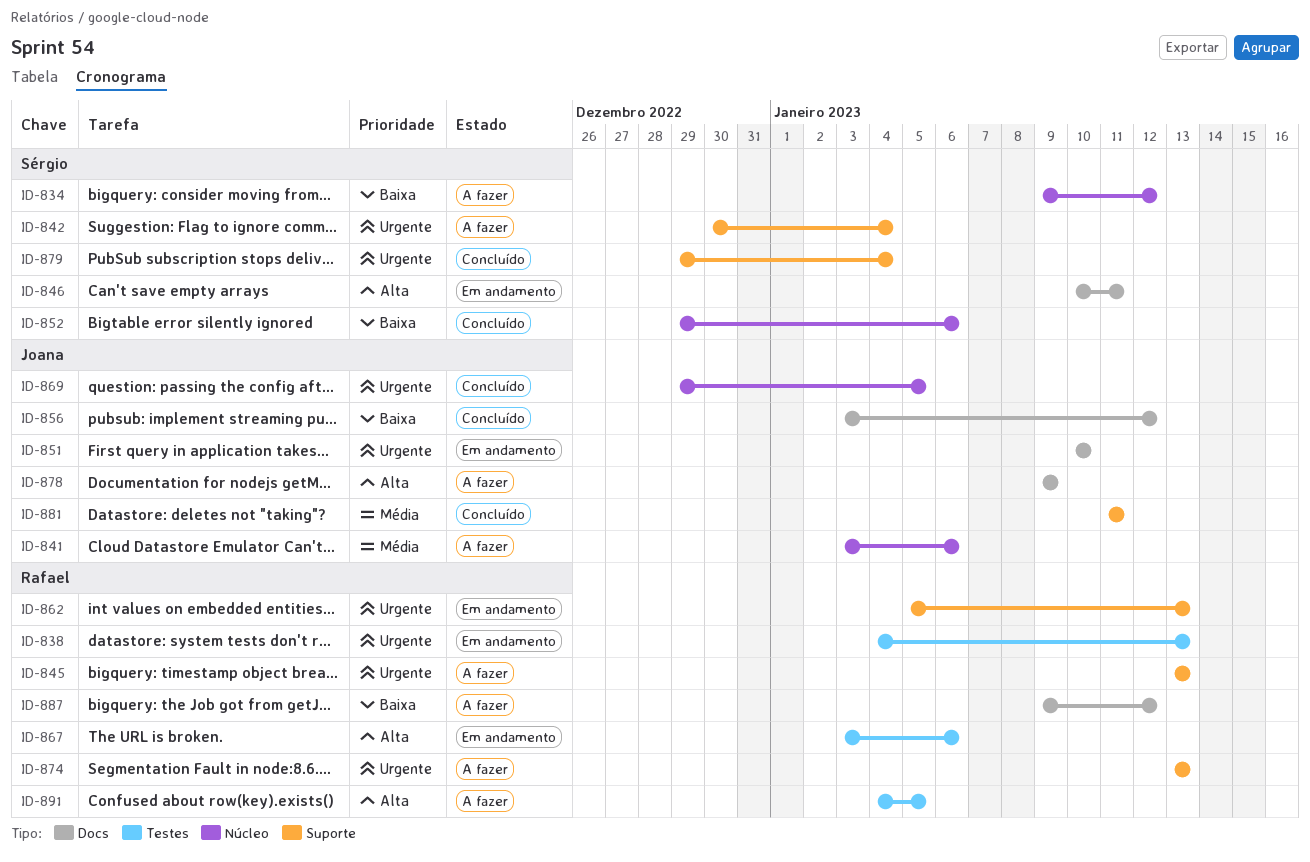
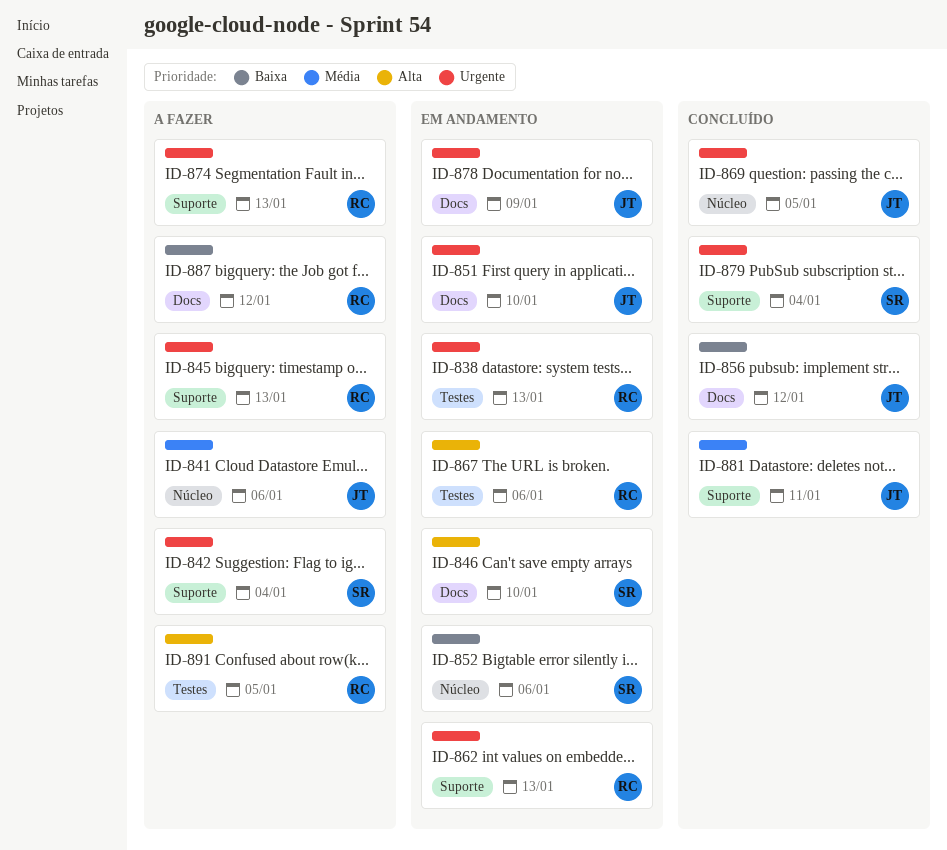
ID-834: present -> none
ID-846, due: Jan 11 -> Jan 10
ID-852, status: Concluído -> Em andamento
ID-878, status: A fazer -> Em andamento
ID-878, priority: Alta -> Urgente

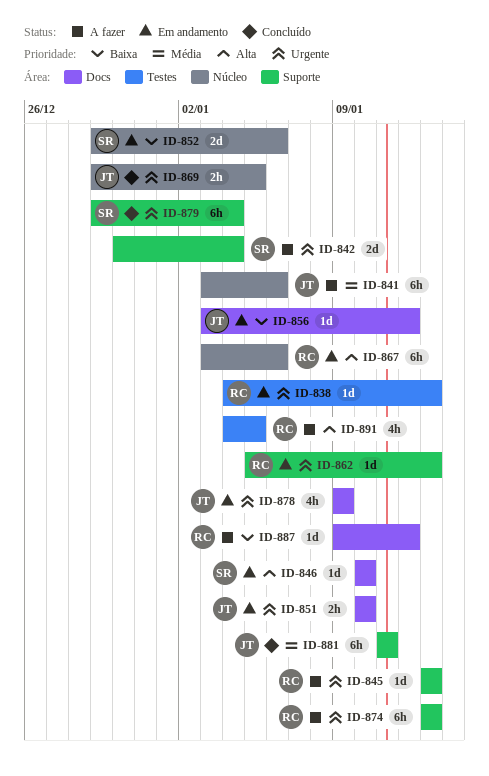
ID-856, status: Concluído -> Em andamento
ID-867, label: Testes -> Núcleo

